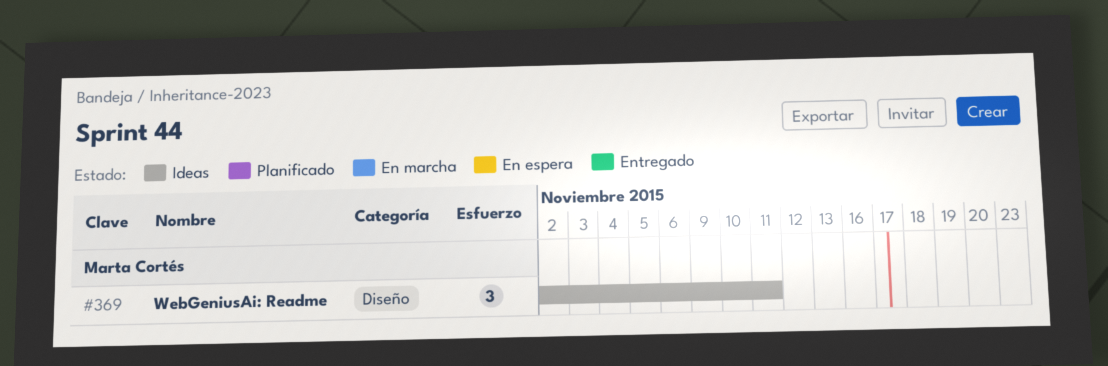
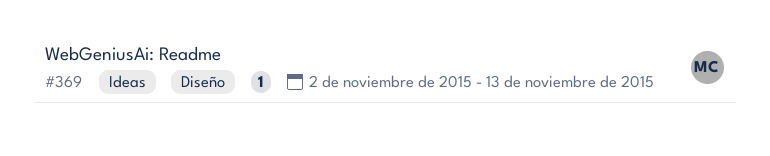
#369, estimate: 3 -> 1
#369, due: Nov 11 -> Nov 13

